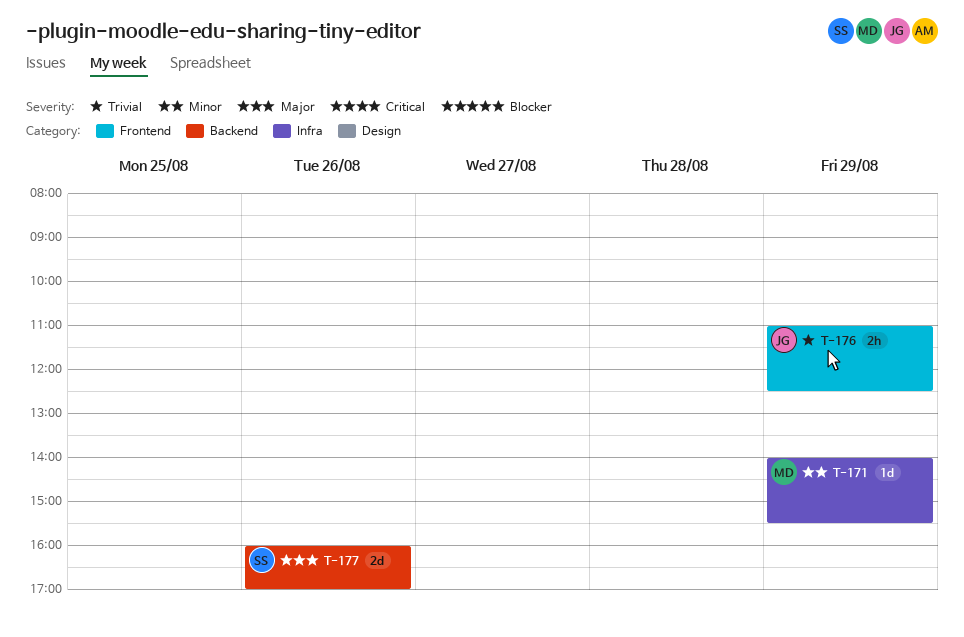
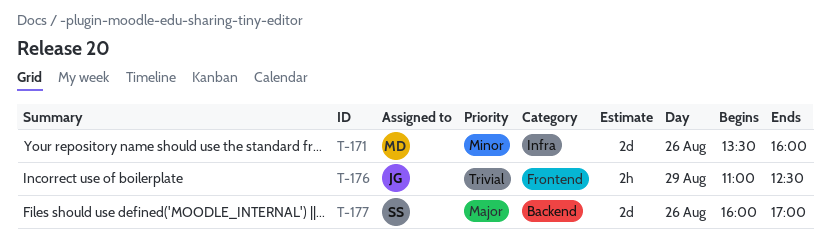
T-171, estimate: 1d -> 2d
T-171, day: Aug 29 -> Aug 26
T-171, begins: 14:00 -> 13:30
T-171, ends: 15:30 -> 16:00

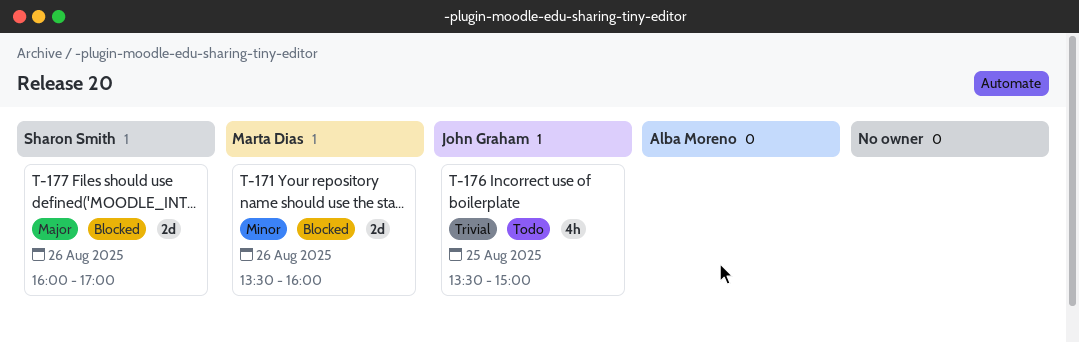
T-176, estimate: 2h -> 4h
T-176, day: Aug 29 -> Aug 25
T-176, begins: 11:00 -> 13:30
T-176, ends: 12:30 -> 15:00

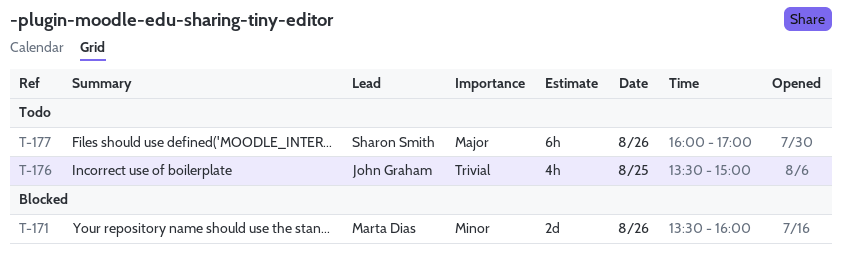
T-177, status: Blocked -> Todo
T-177, estimate: 2d -> 6h

